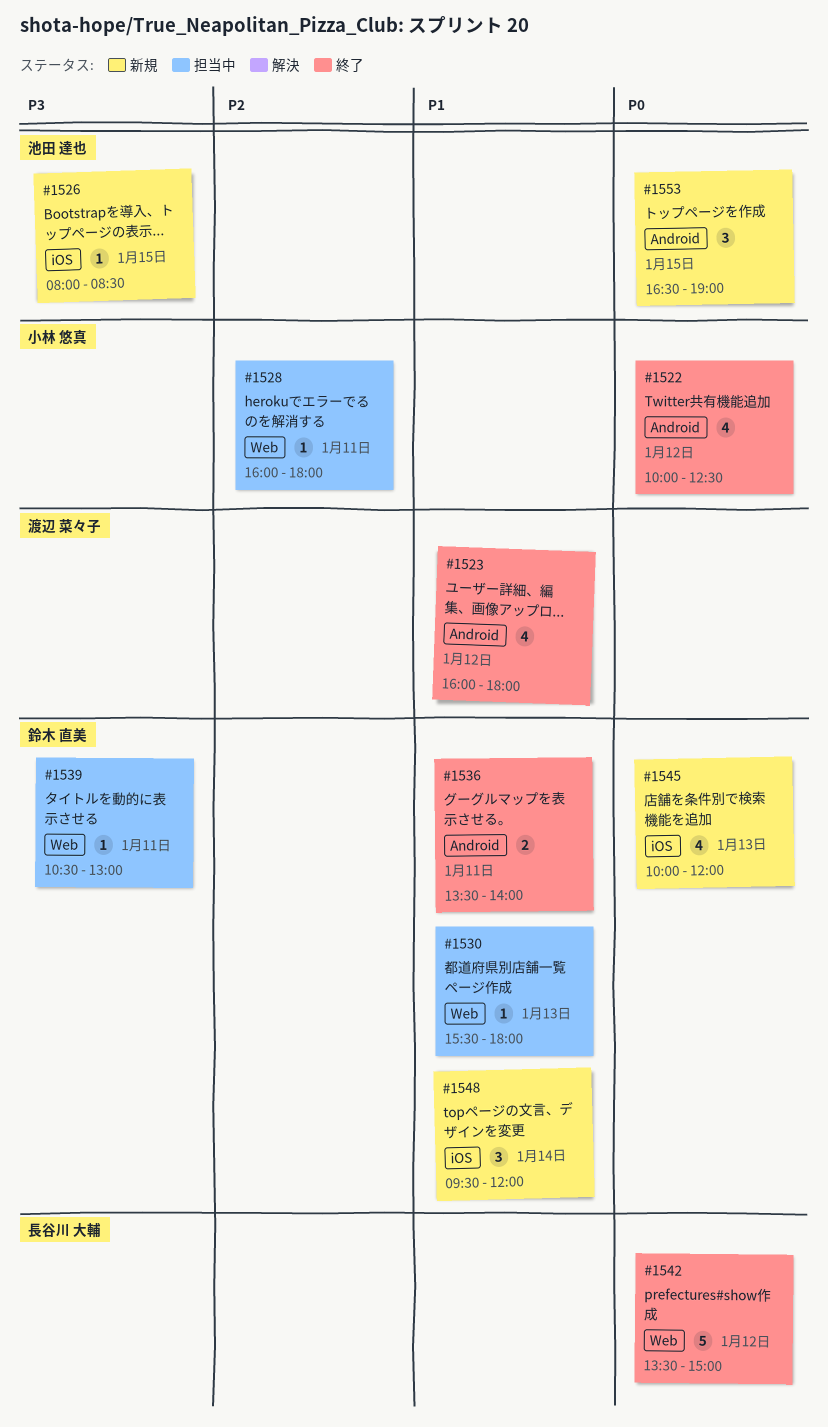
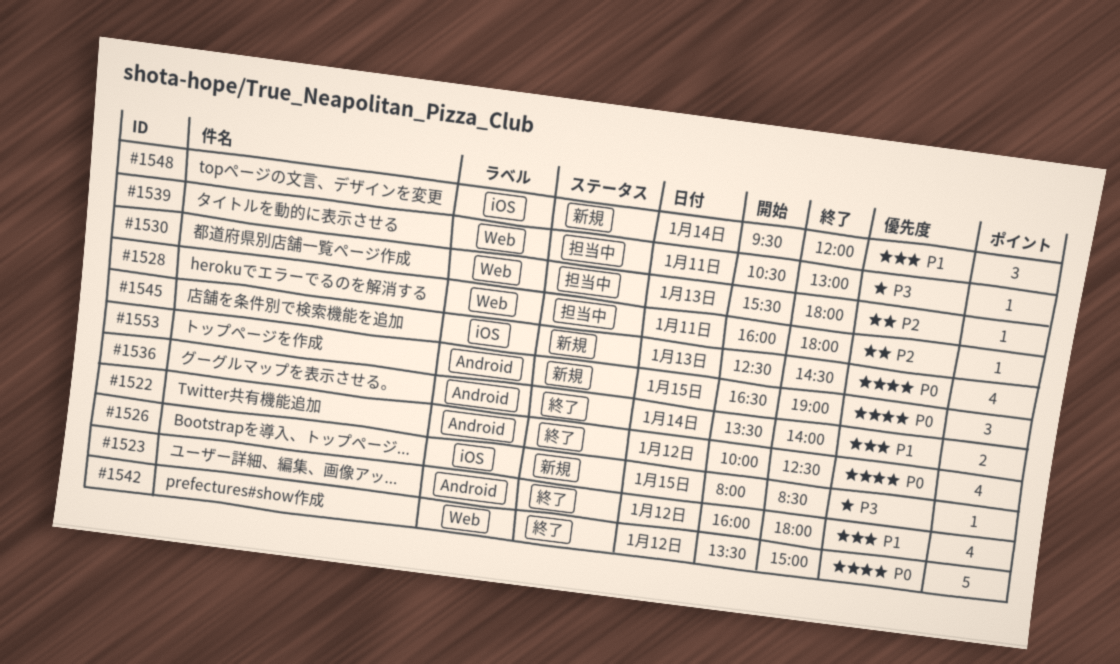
#1530, priority: P1 -> P2
#1536, day: Jan 11 -> Jan 14
#1545, begins: 10:00 -> 12:30
#1545, ends: 12:00 -> 14:30

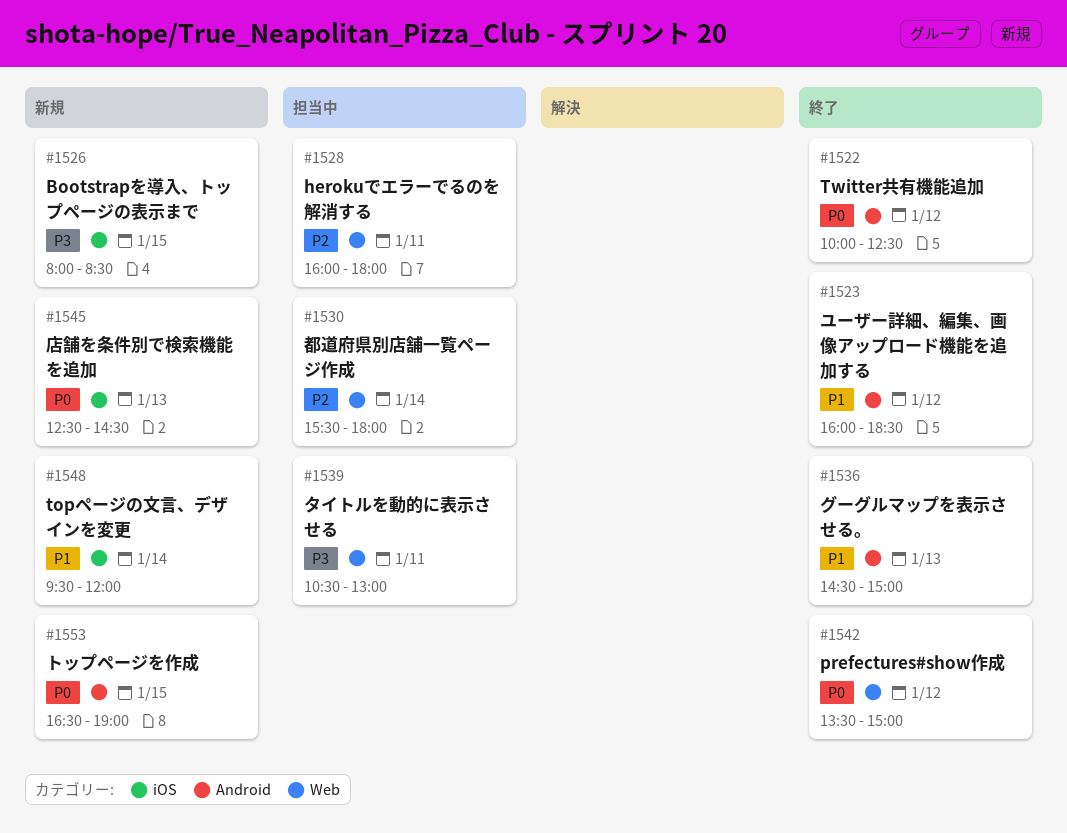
#1523, ends: 18:00 -> 18:30
#1530, day: Jan 13 -> Jan 14
#1536, day: Jan 14 -> Jan 13
#1536, begins: 13:30 -> 14:30
#1536, ends: 14:00 -> 15:00

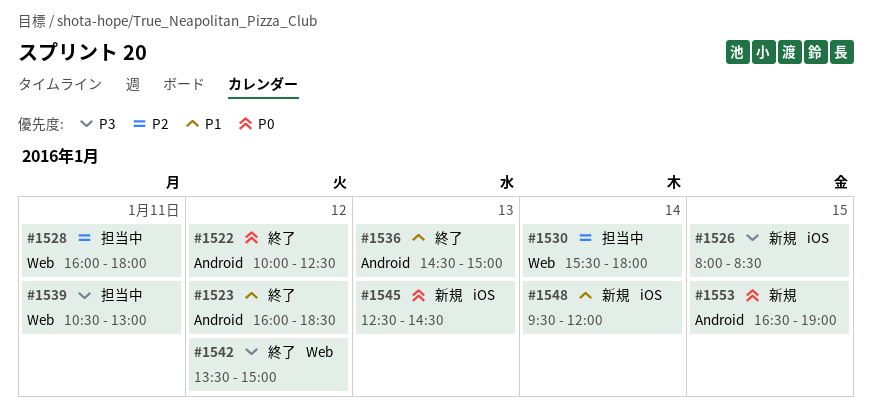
#1542, priority: P0 -> P3

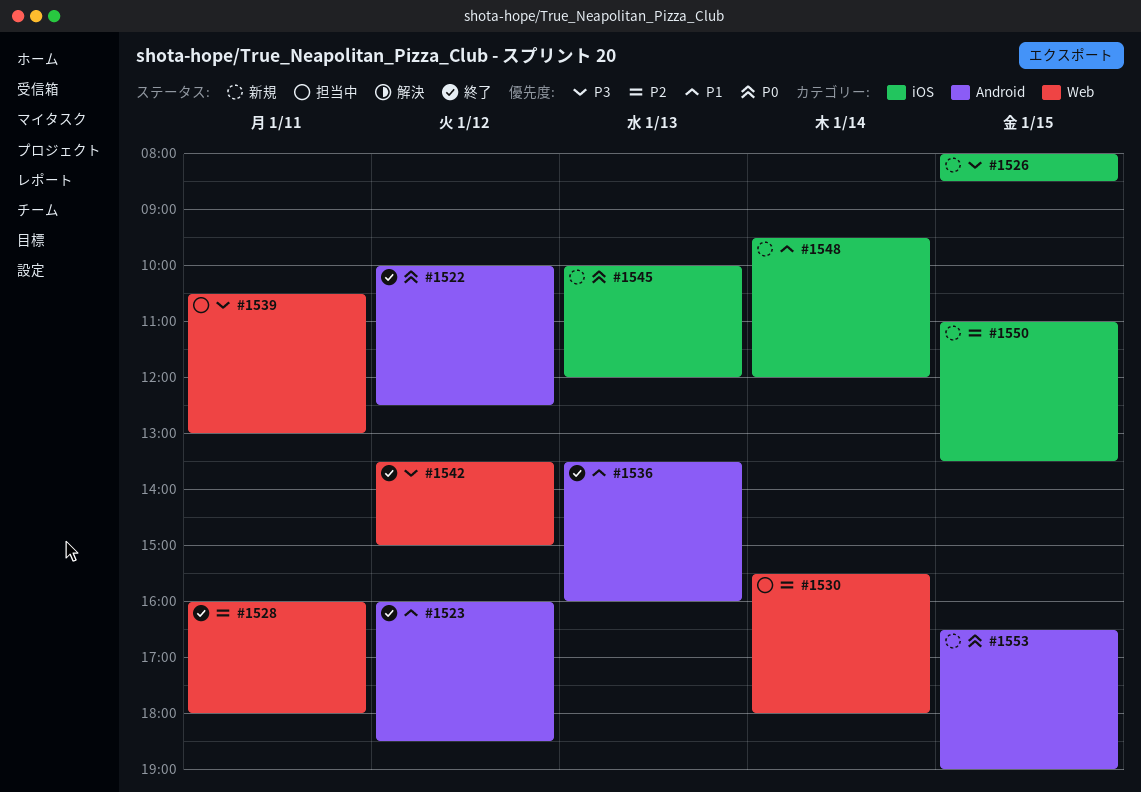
#1528, status: 担当中 -> 終了
#1536, begins: 14:30 -> 13:30
#1536, ends: 15:00 -> 16:00
#1545, begins: 12:30 -> 10:00
#1545, ends: 14:30 -> 12:00
#1550: none -> present

